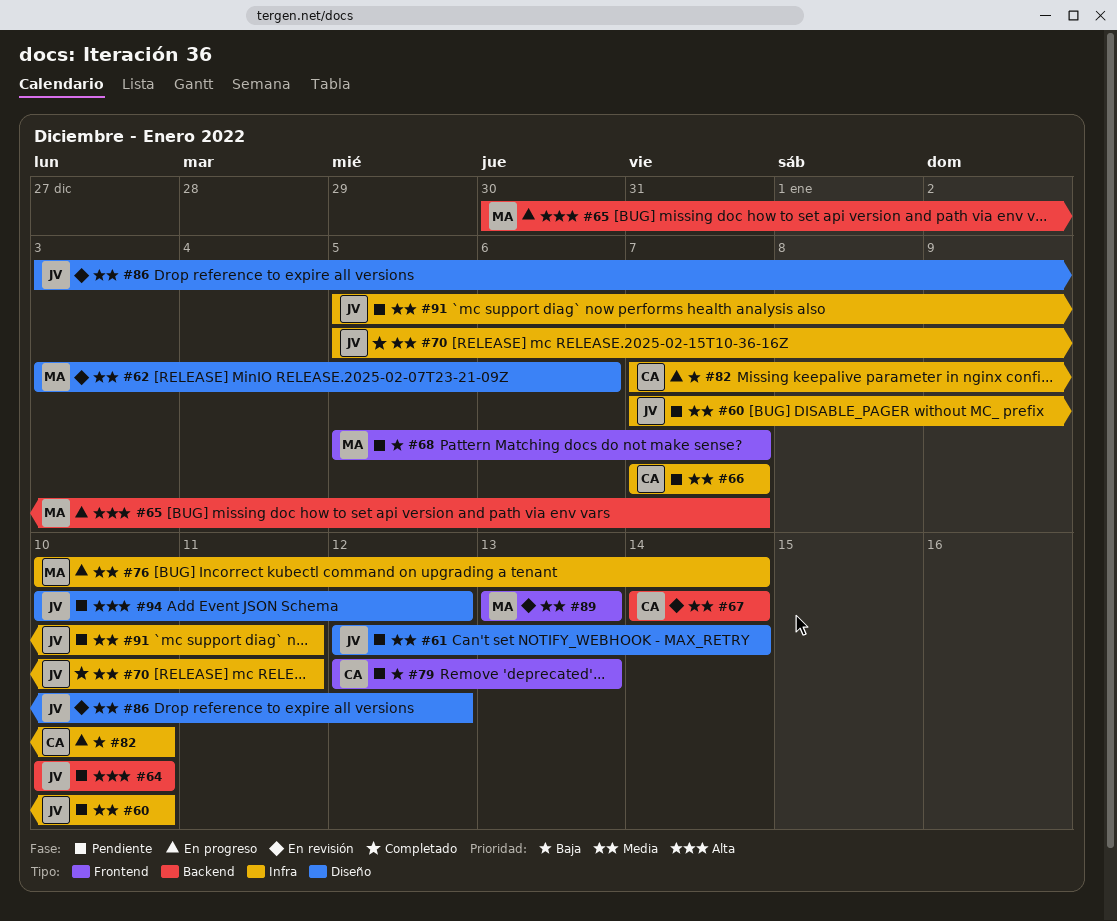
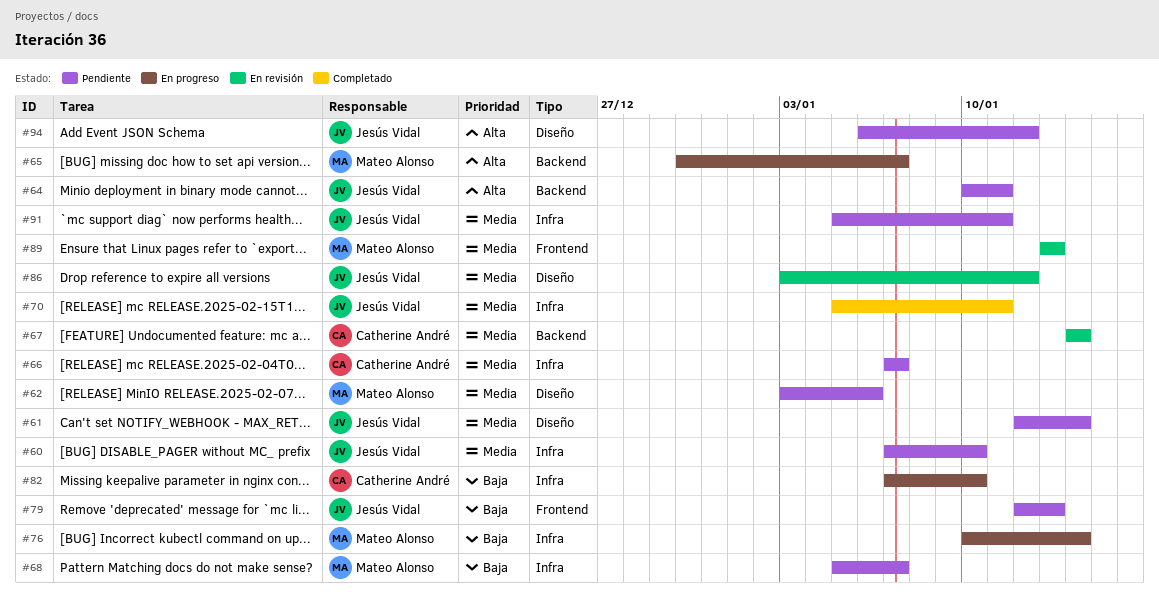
#62, status: En revisión -> Pendiente
#64, due: Jan 10 -> Jan 11
#68, label: Frontend -> Infra
#76, priority: Media -> Baja
#79, owner: Catherine André -> Jesús Vidal
#94, start: Jan 10 -> Jan 6

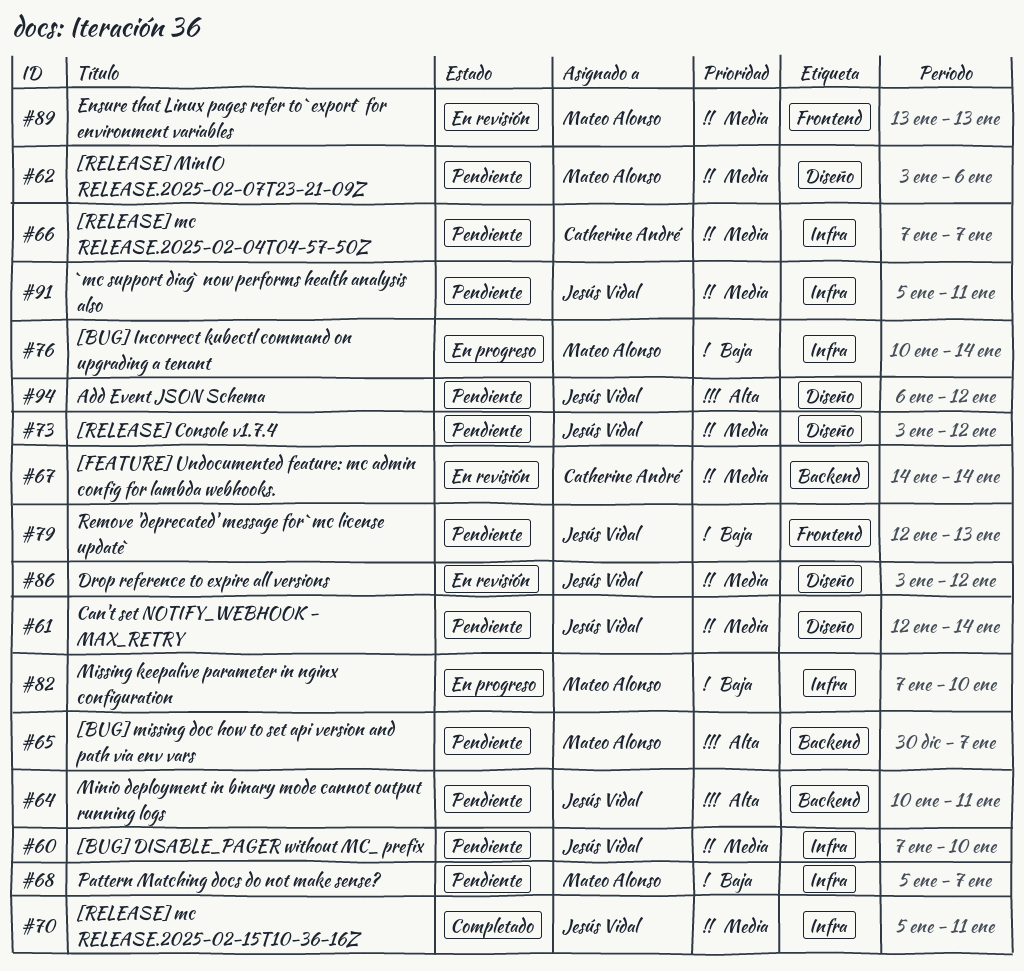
#65, status: En progreso -> Pendiente
#73: none -> present
#82, owner: Catherine André -> Mateo Alonso

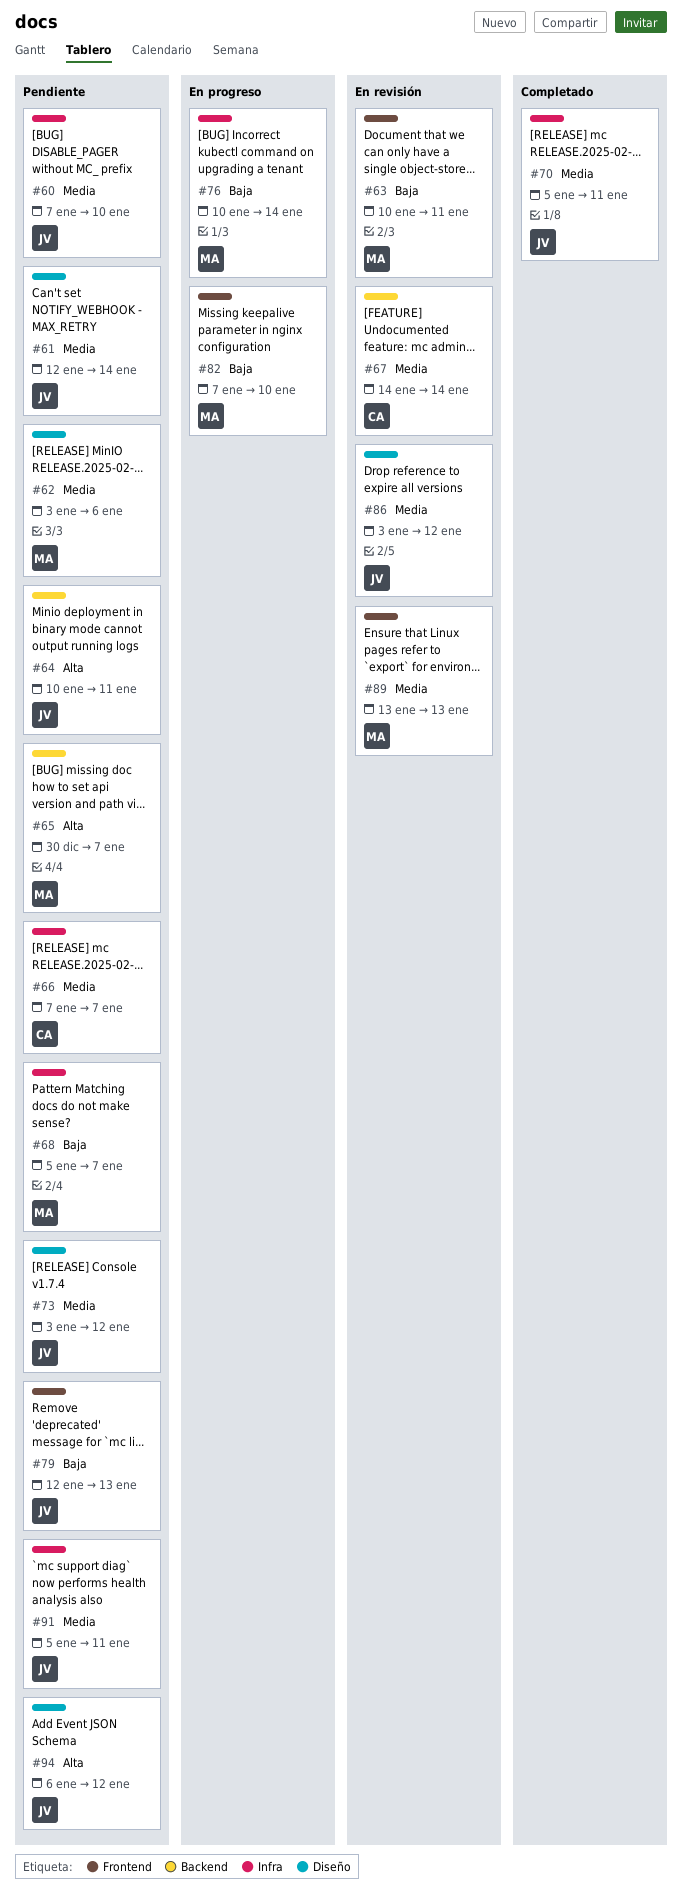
#63: none -> present
#82, label: Infra -> Frontend

